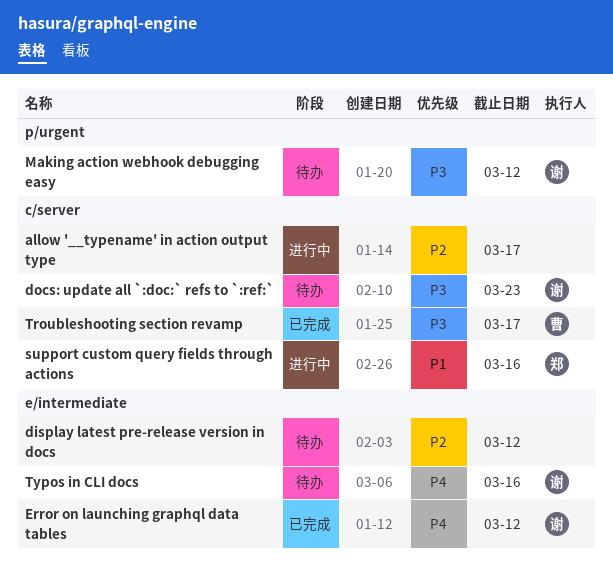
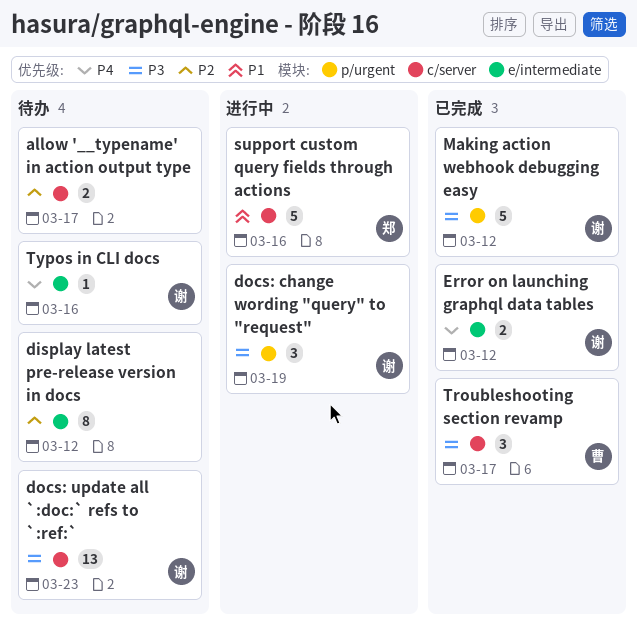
allow '__typename' in action output type, status: 进行中 -> 待办
docs: change wording "query" to "request": none -> present
Making action webhook debugging easy, status: 待办 -> 已完成

